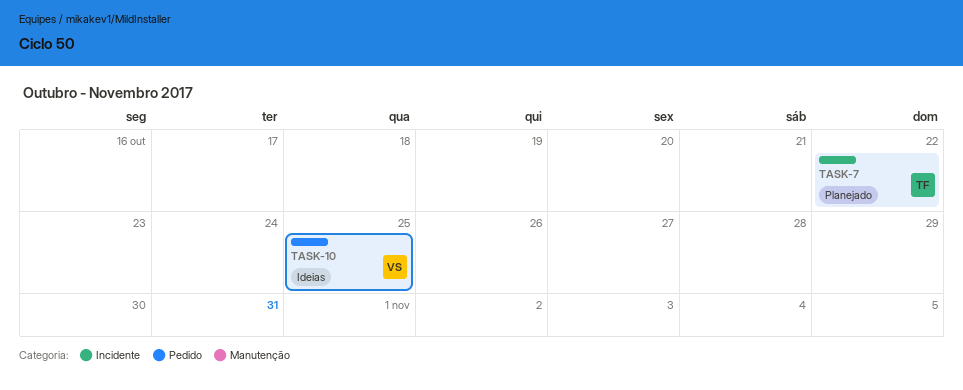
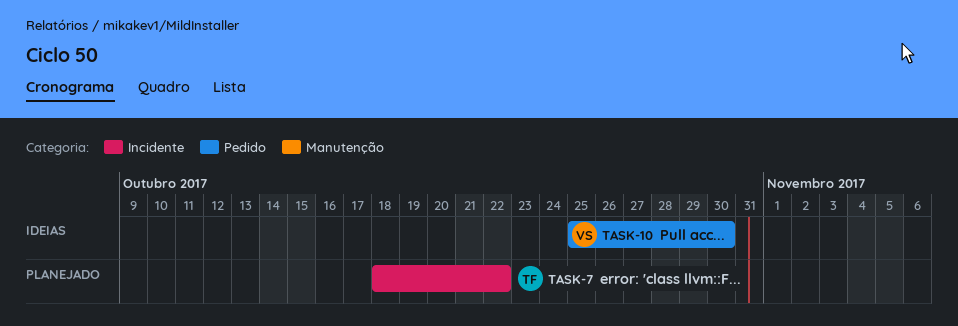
TASK-10, due: Oct 25 -> Oct 30

